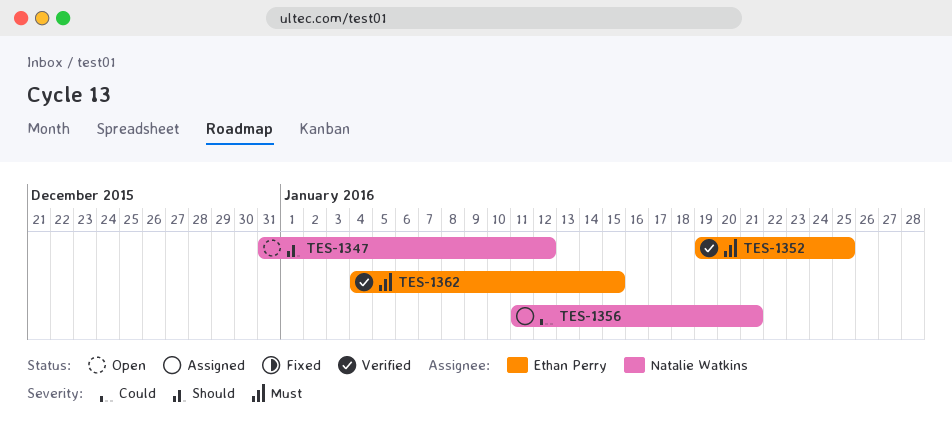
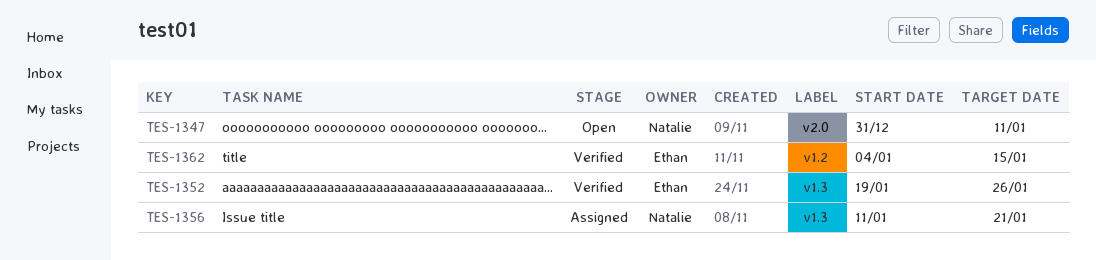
TES-1347, due: Jan 12 -> Jan 11
TES-1352, due: Jan 25 -> Jan 26

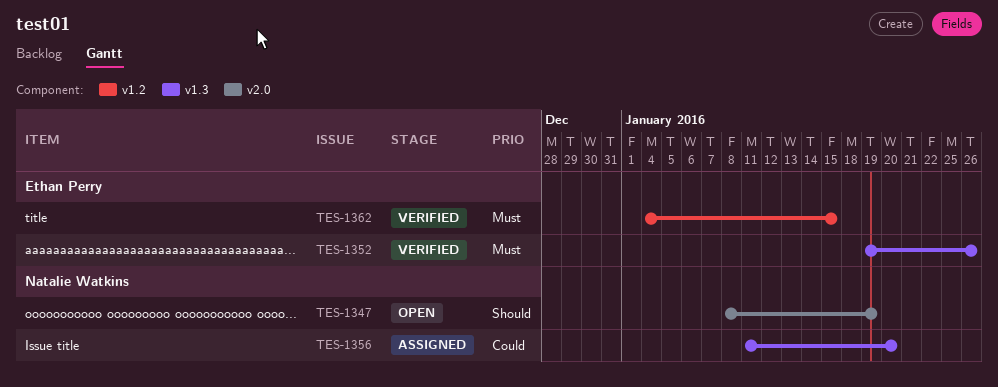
TES-1347, start: Dec 31 -> Jan 8
TES-1347, due: Jan 11 -> Jan 19
TES-1356, due: Jan 21 -> Jan 20

